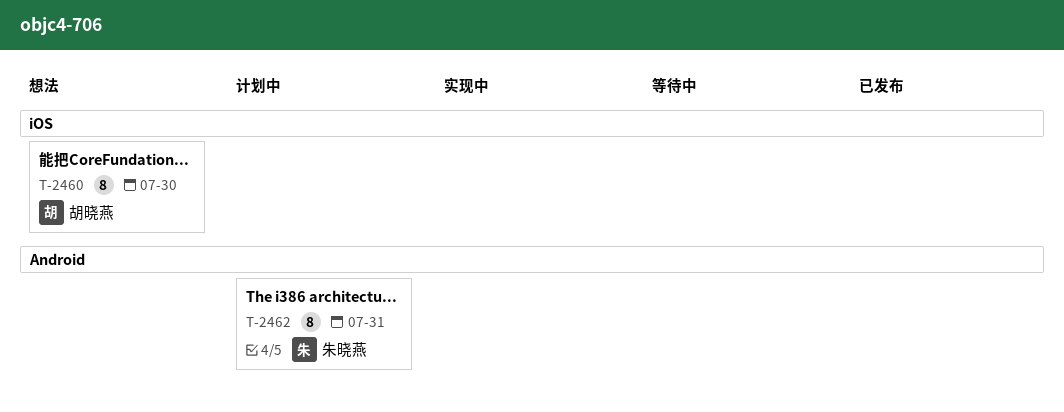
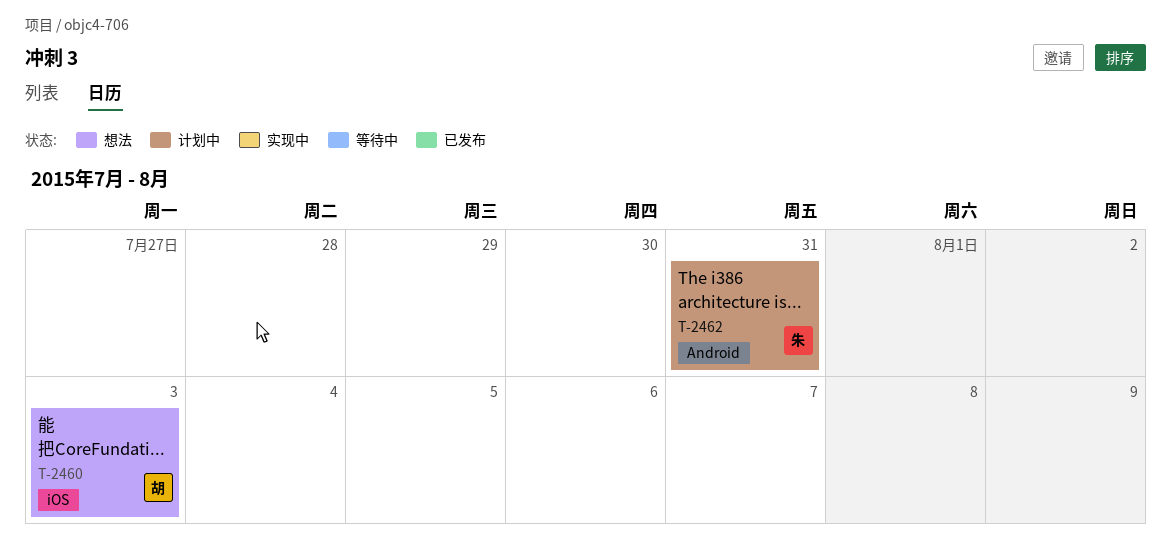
T-2460, due: Jul 30 -> Aug 3

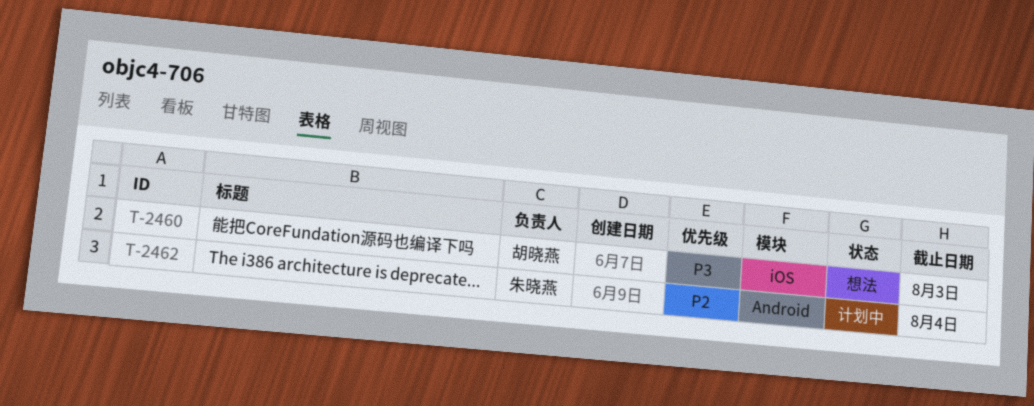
T-2462, due: Jul 31 -> Aug 4

